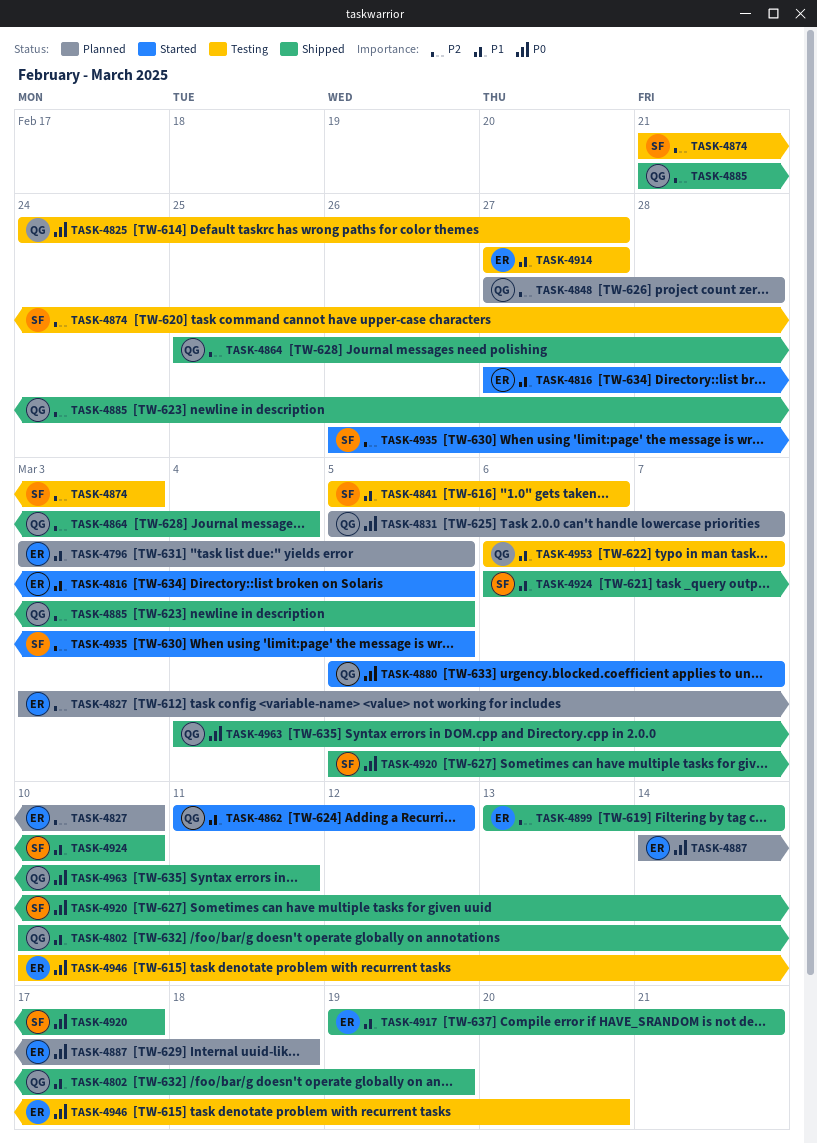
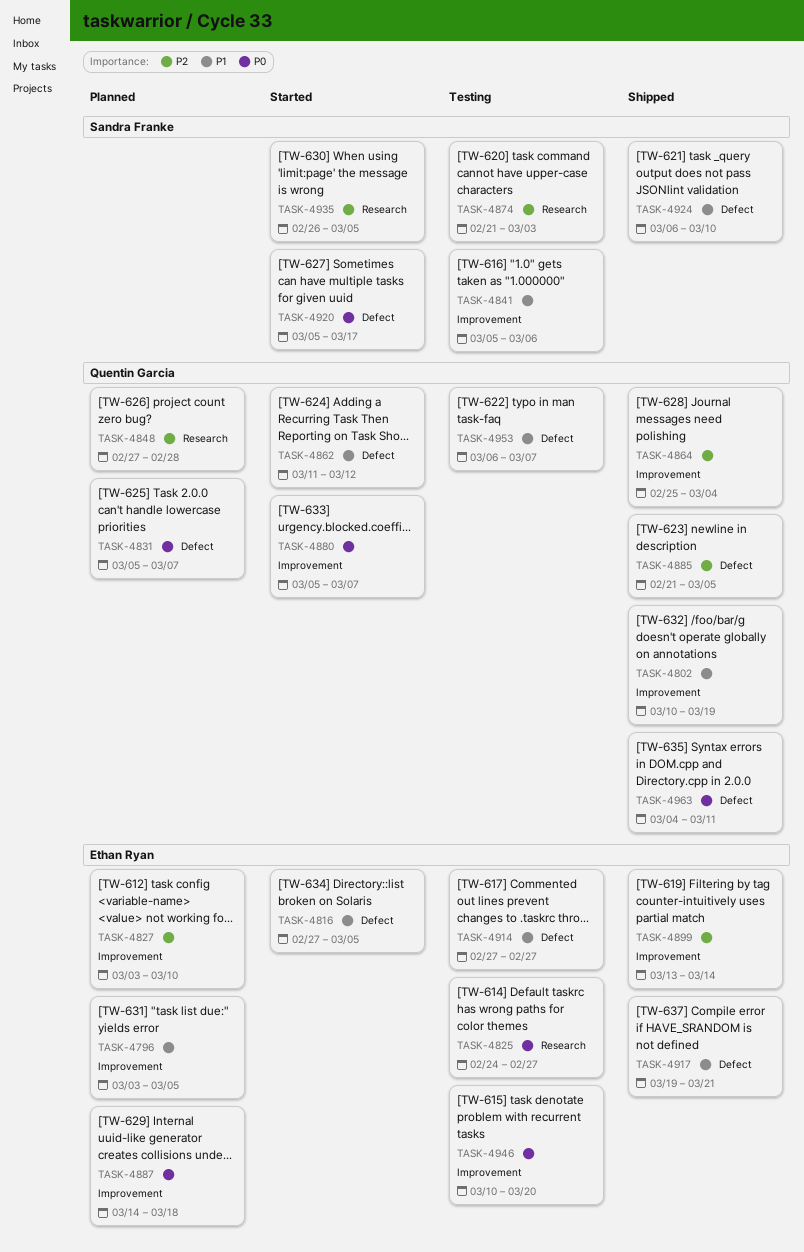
TASK-4825, owner: Quentin Garcia -> Ethan Ryan
TASK-4920, status: Shipped -> Started

